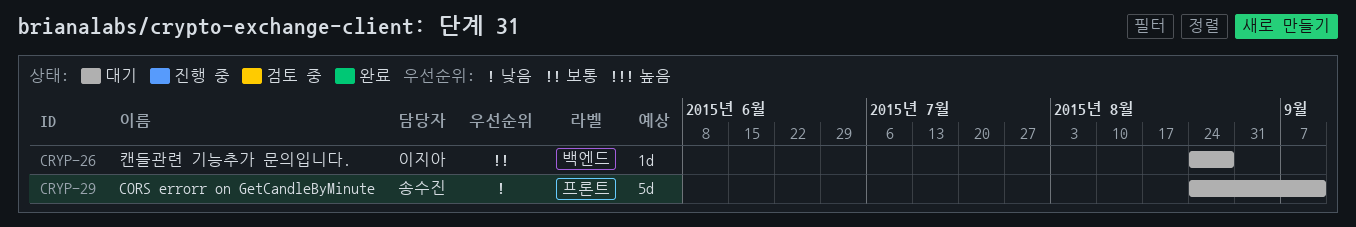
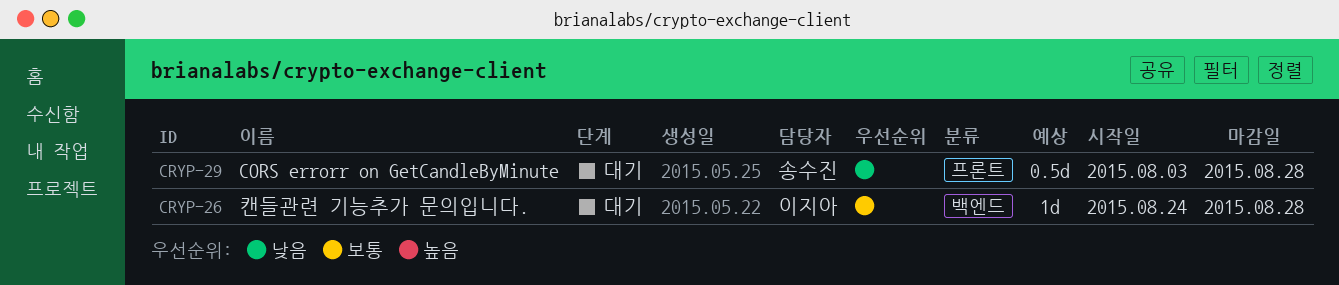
CRYP-29, estimate: 5d -> 0.5d
CRYP-29, start: Aug 24 -> Aug 3
CRYP-29, due: Sep 11 -> Aug 28

